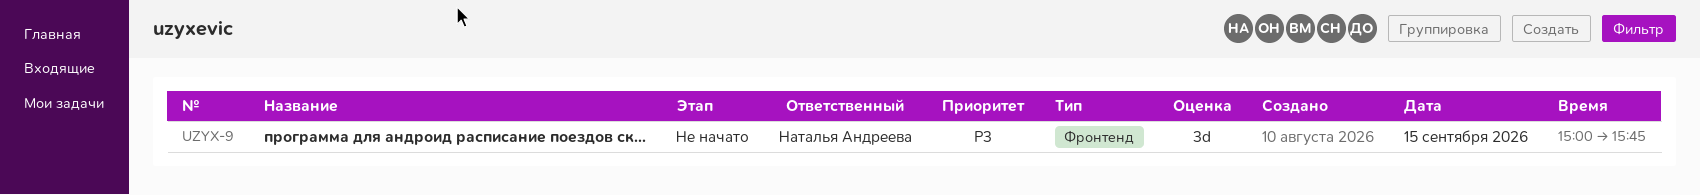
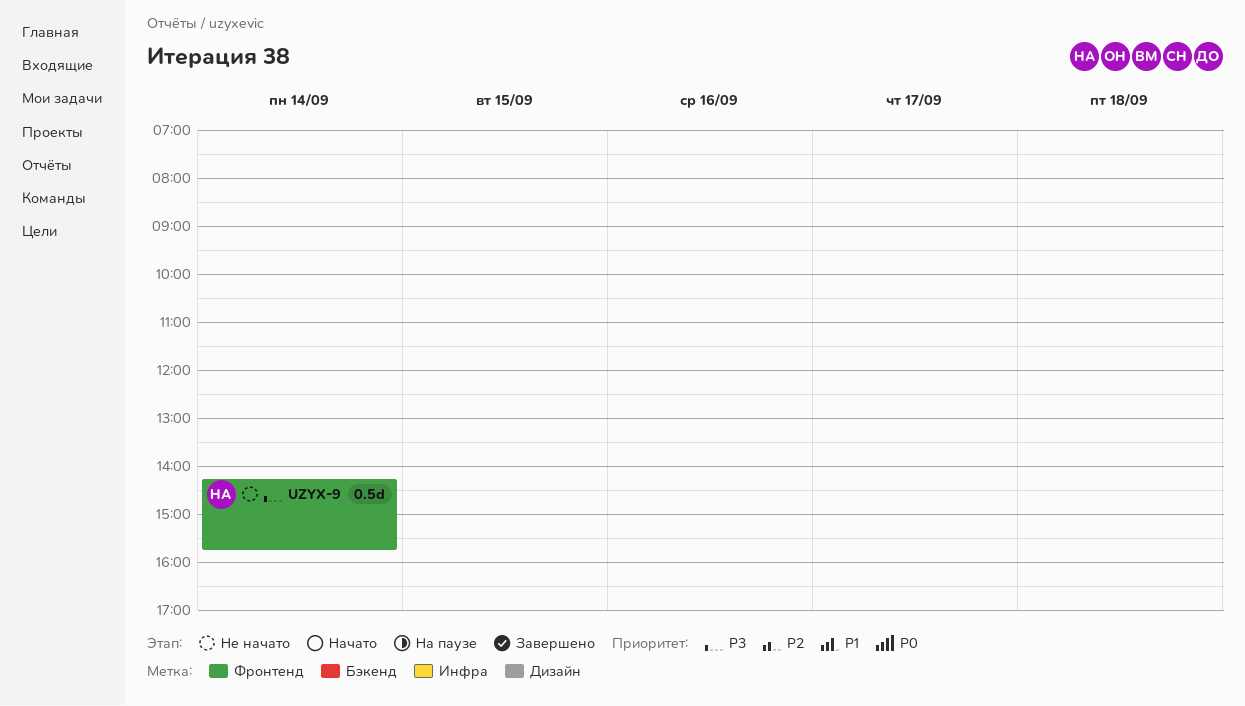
UZYX-9, estimate: 3d -> 0.5d
UZYX-9, day: Sep 15 -> Sep 14
UZYX-9, begins: 15:00 -> 14:15

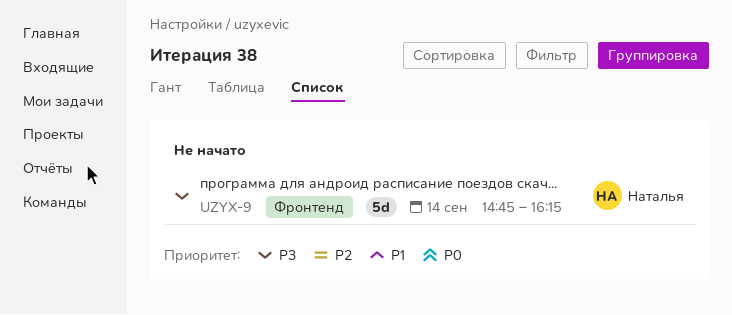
UZYX-9, estimate: 0.5d -> 5d
UZYX-9, begins: 14:15 -> 14:45
UZYX-9, ends: 15:45 -> 16:15

